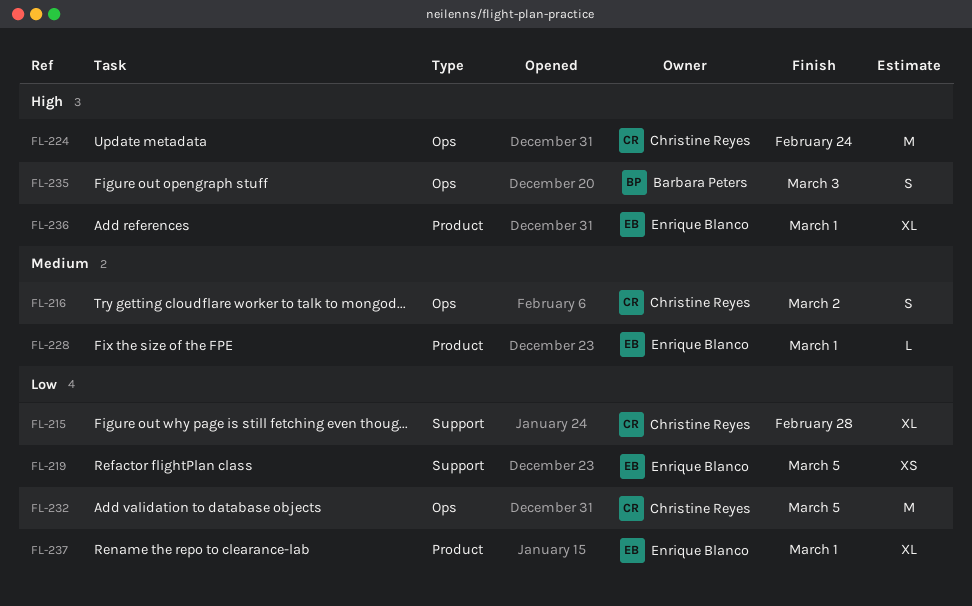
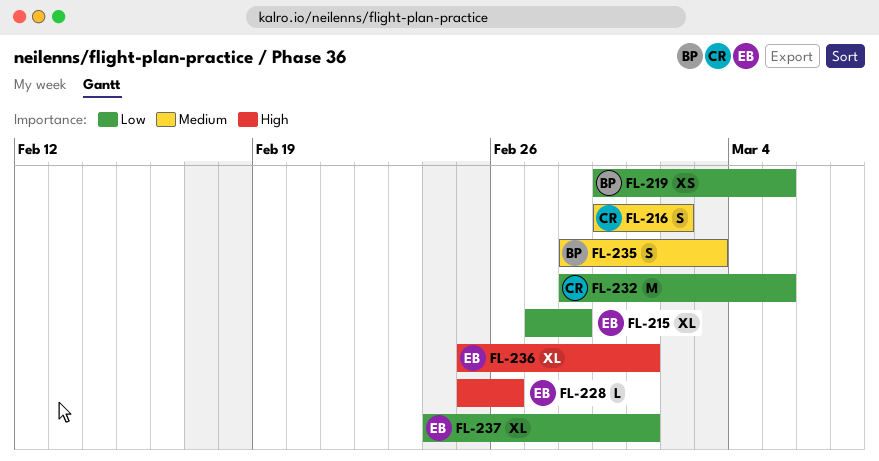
FL-215, owner: Christine Reyes -> Enrique Blanco
FL-219, owner: Enrique Blanco -> Barbara Peters
FL-224: present -> none
FL-228, priority: Medium -> High
FL-228, due: Mar 1 -> Feb 26
FL-235, priority: High -> Medium

